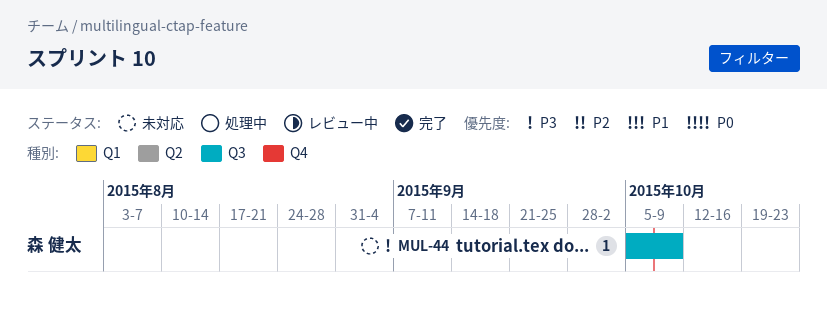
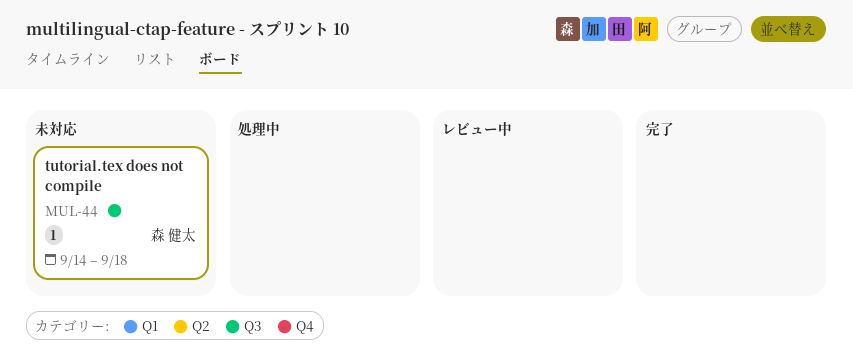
MUL-44, start: Oct 5 -> Sep 14
MUL-44, due: Oct 9 -> Sep 18

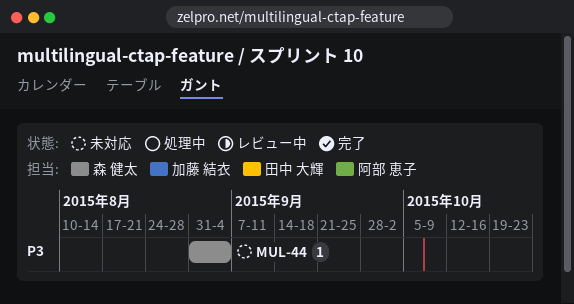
MUL-44, start: Sep 14 -> Aug 31
MUL-44, due: Sep 18 -> Sep 4

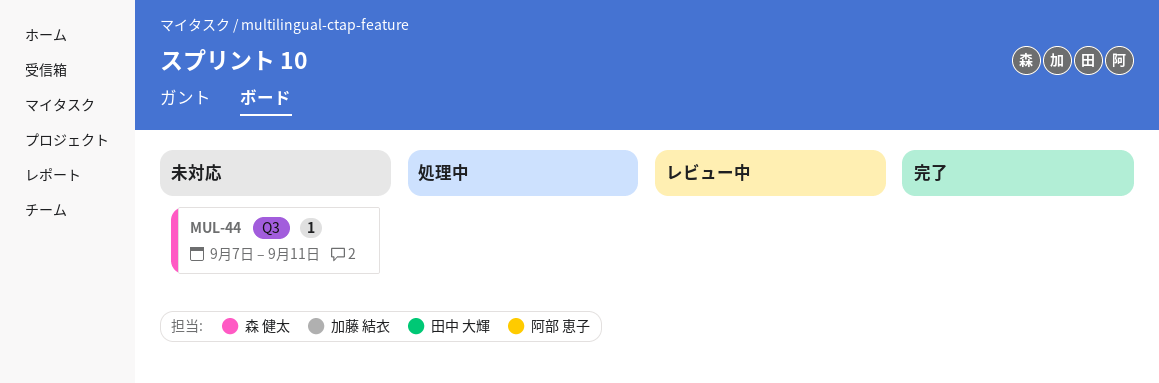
MUL-44, start: Aug 31 -> Sep 7
MUL-44, due: Sep 4 -> Sep 11

